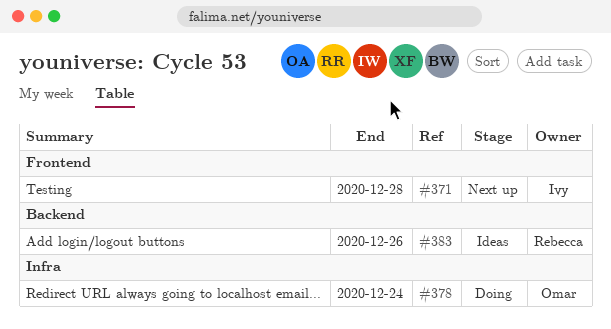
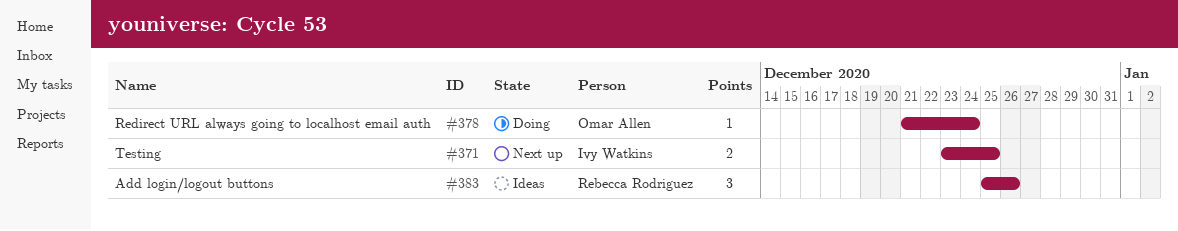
#371, due: Dec 28 -> Dec 25

